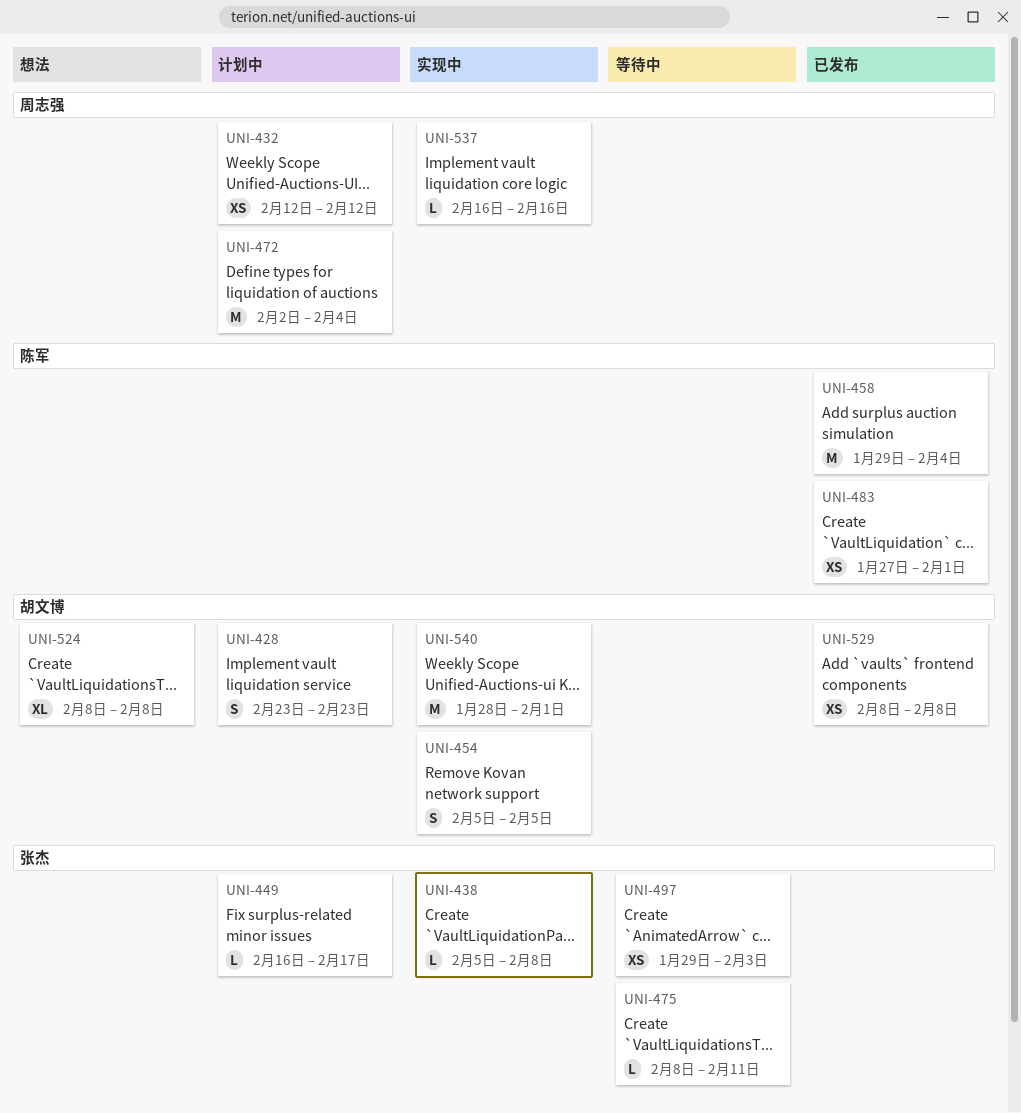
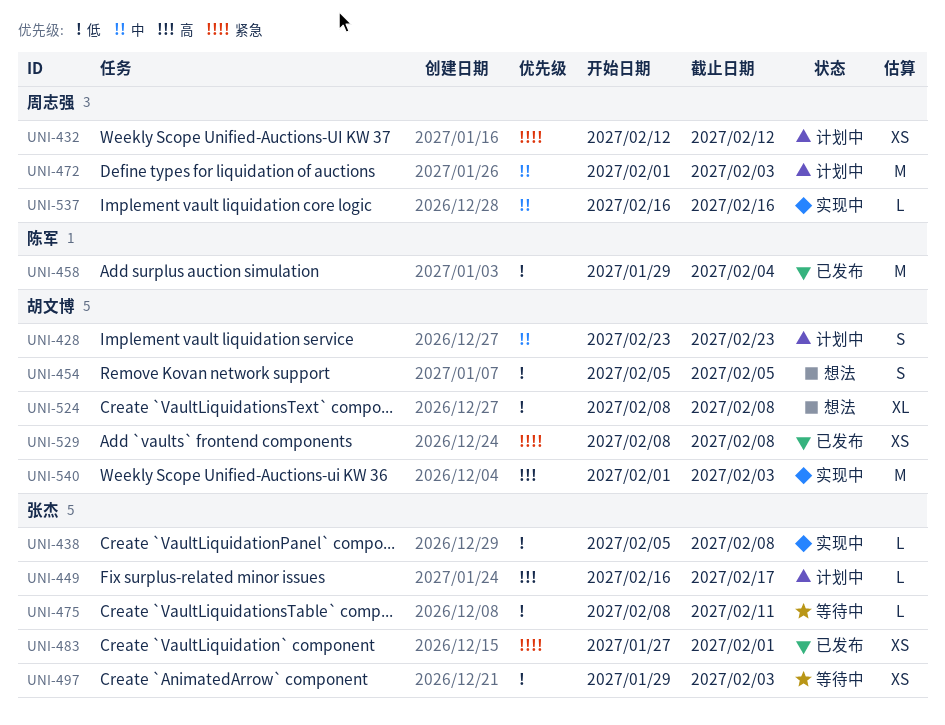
UNI-454, status: 实现中 -> 想法
UNI-472, start: Feb 2 -> Feb 1
UNI-472, due: Feb 4 -> Feb 3
UNI-483, owner: 陈军 -> 张杰
UNI-540, start: Jan 28 -> Feb 1
UNI-540, due: Feb 1 -> Feb 3

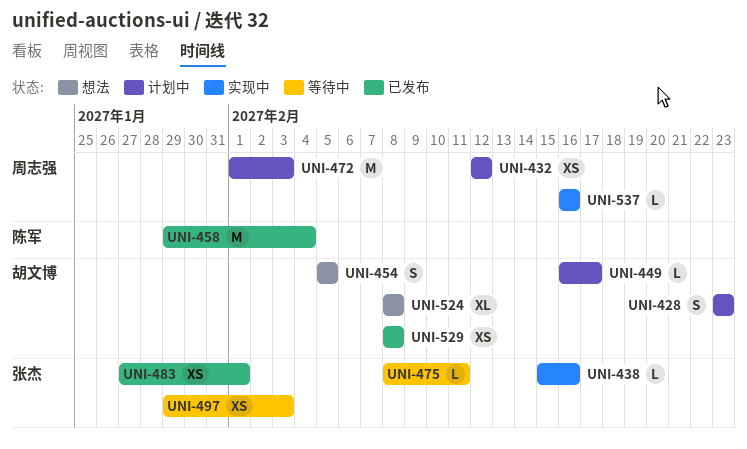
UNI-438, start: Feb 5 -> Feb 15
UNI-438, due: Feb 8 -> Feb 16
UNI-449, owner: 张杰 -> 胡文博
UNI-540: present -> none

